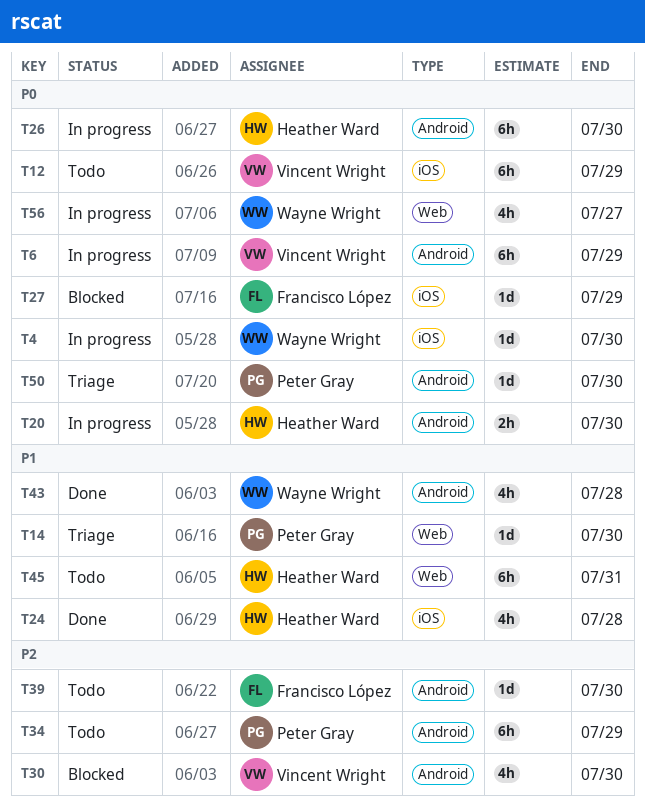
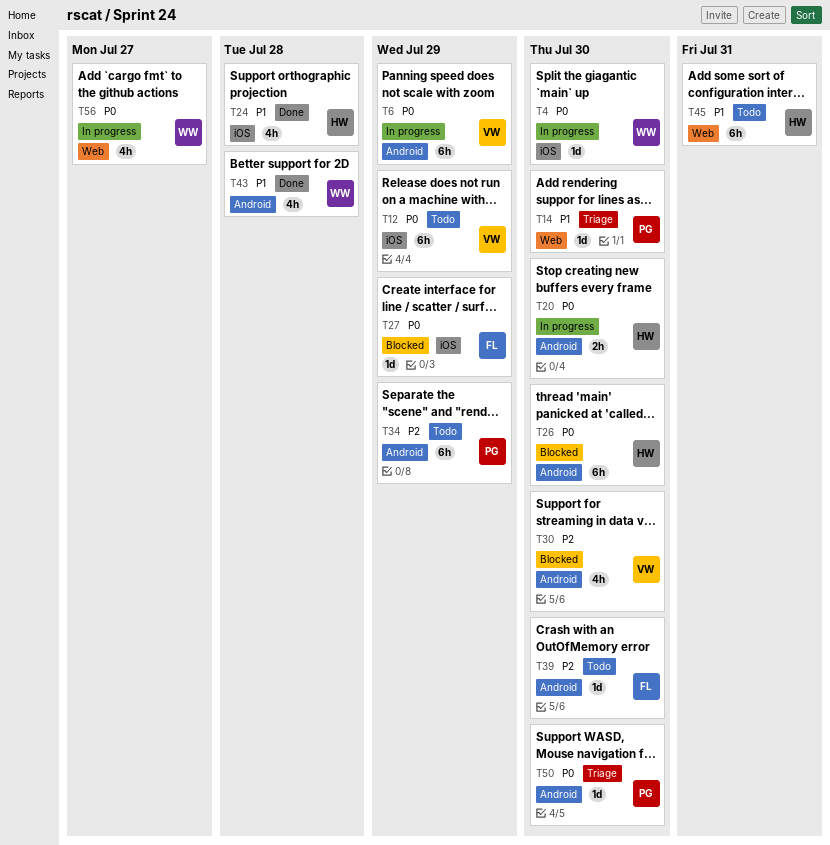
T26, status: In progress -> Blocked

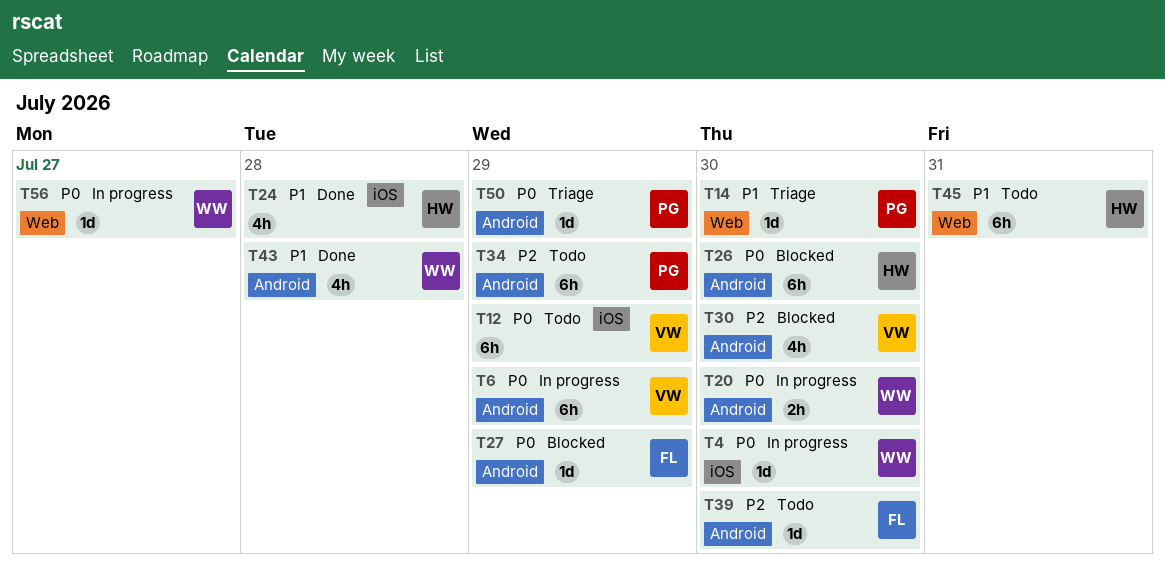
T20, owner: HW -> WW
T27, label: iOS -> Android
T50, due: Jul 30 -> Jul 29
T56, estimate: 4h -> 1d

